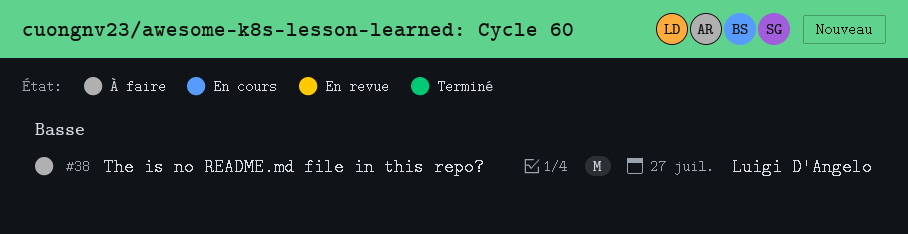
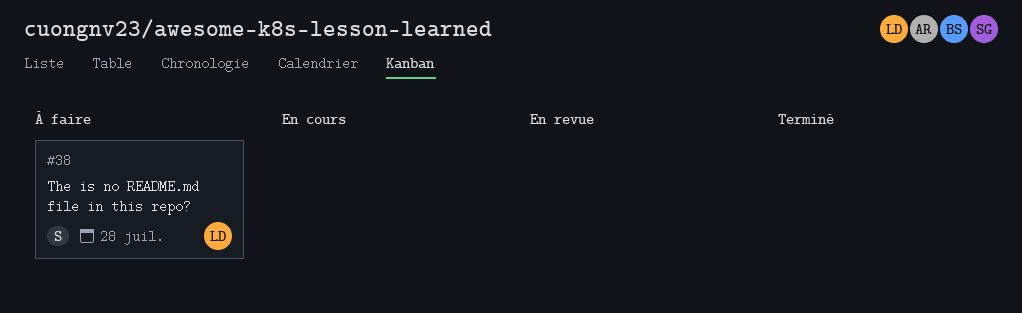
#38, estimate: M -> S
#38, due: Jul 27 -> Jul 28

